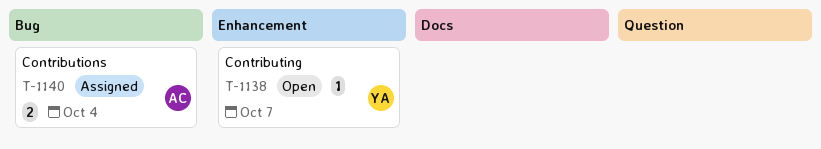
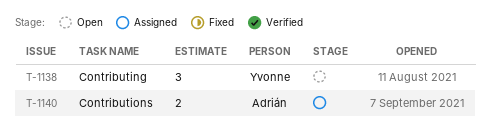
T-1138, estimate: 1 -> 3

